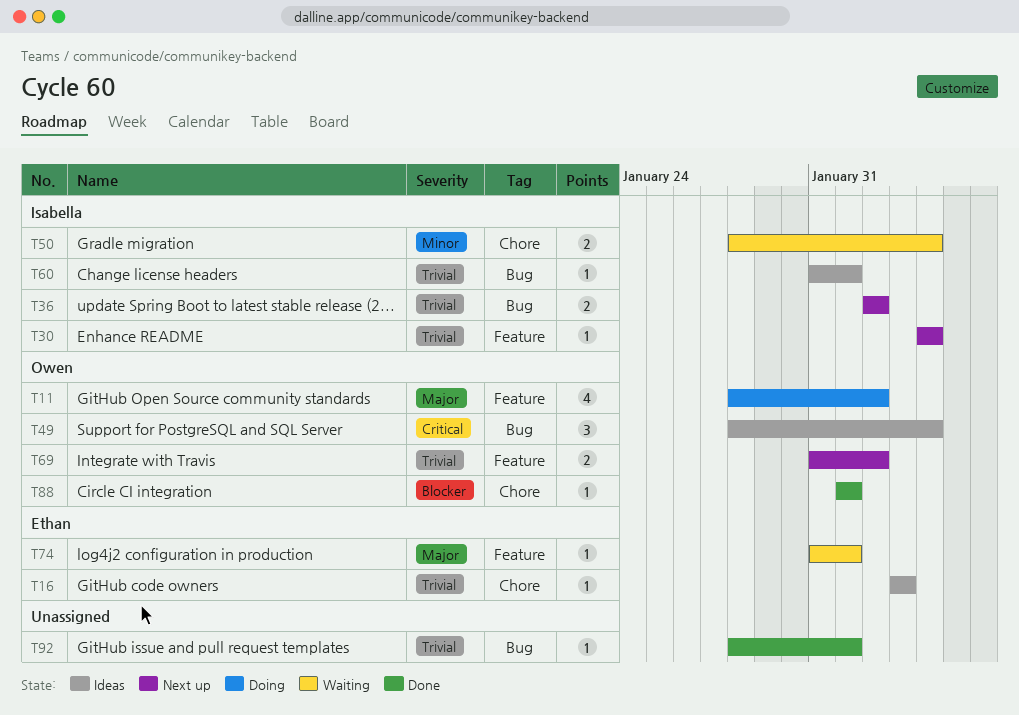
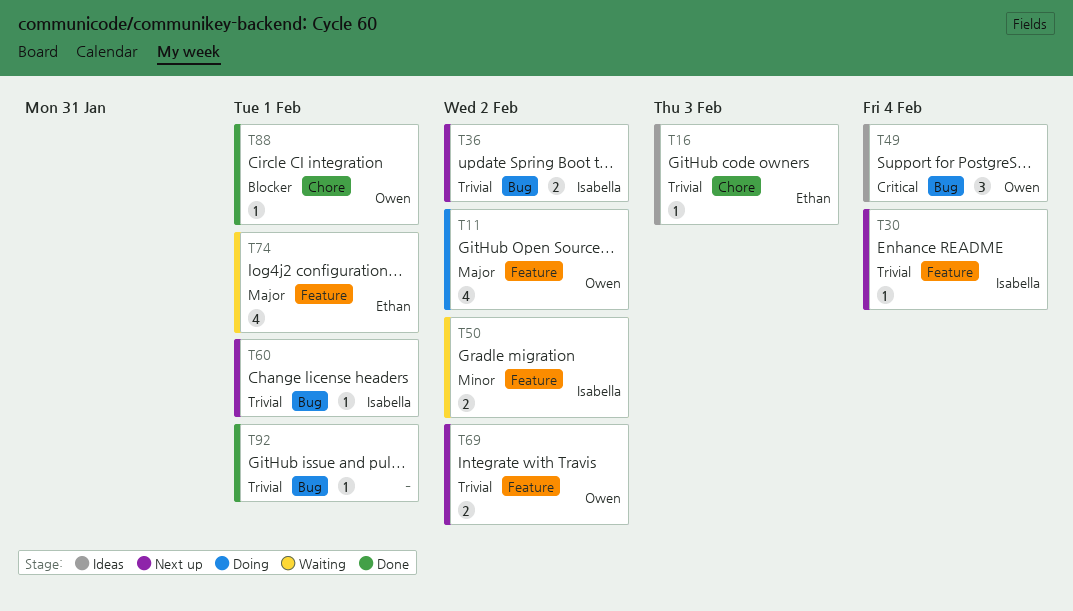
T50, label: Chore -> Feature
T50, due: Feb 4 -> Feb 2
T60, status: Ideas -> Next up
T74, estimate: 1 -> 4

